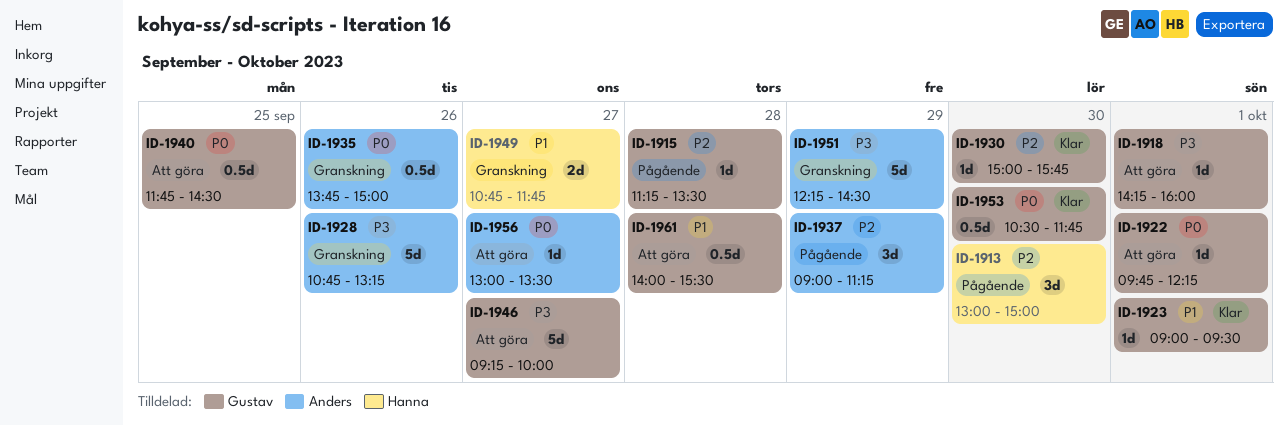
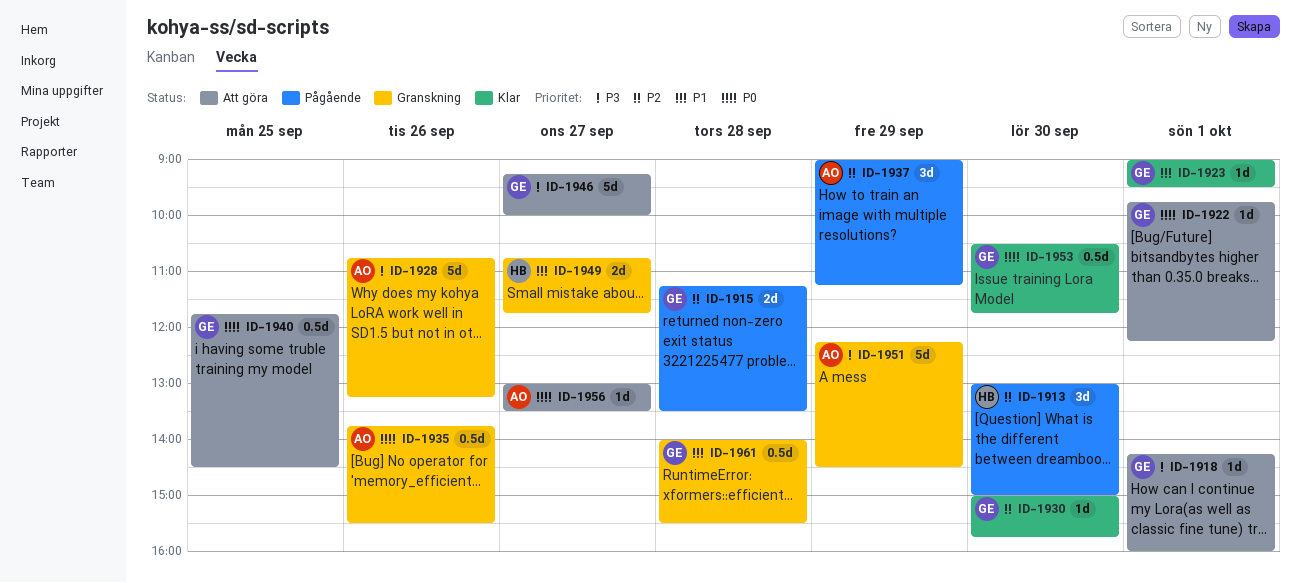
ID-1915, estimate: 1d -> 2d
ID-1935, ends: 15:00 -> 15:30
ID-1961, status: Att göra -> Granskning

